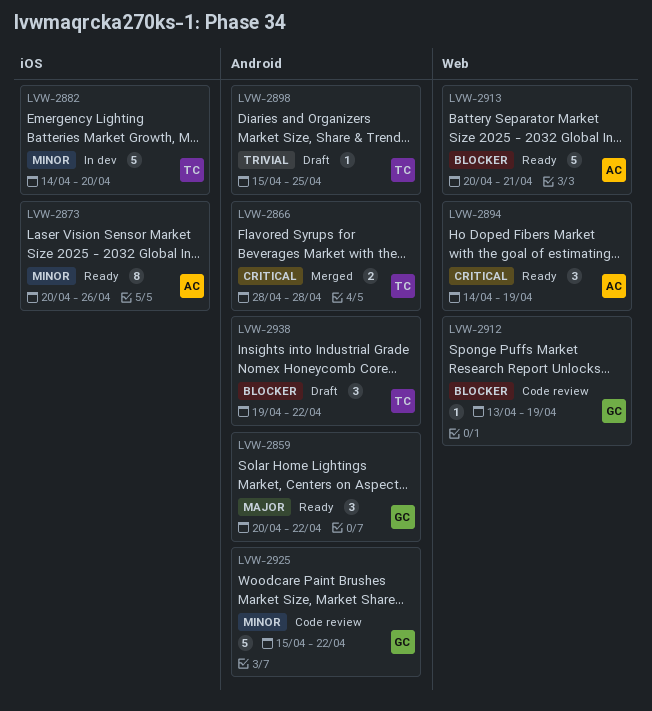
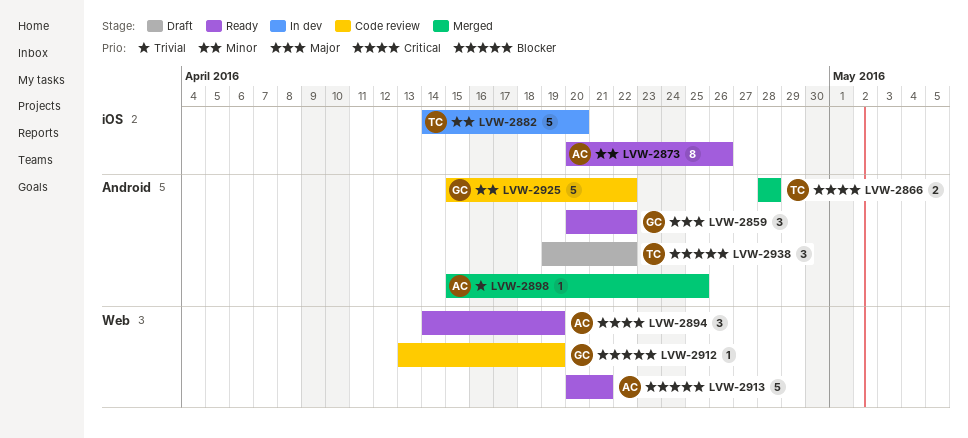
LVW-2898, status: Draft -> Merged
LVW-2898, owner: TC -> AC

